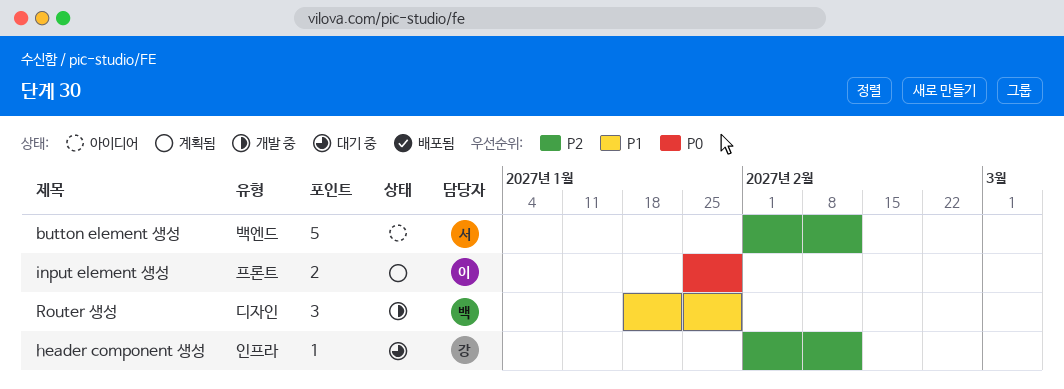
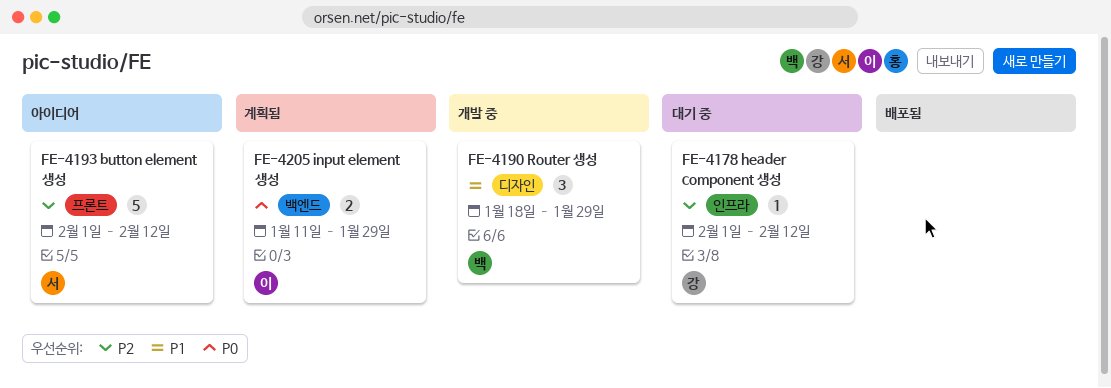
button element 생성, label: 백엔드 -> 프론트
input element 생성, label: 프론트 -> 백엔드
input element 생성, start: Jan 25 -> Jan 11

